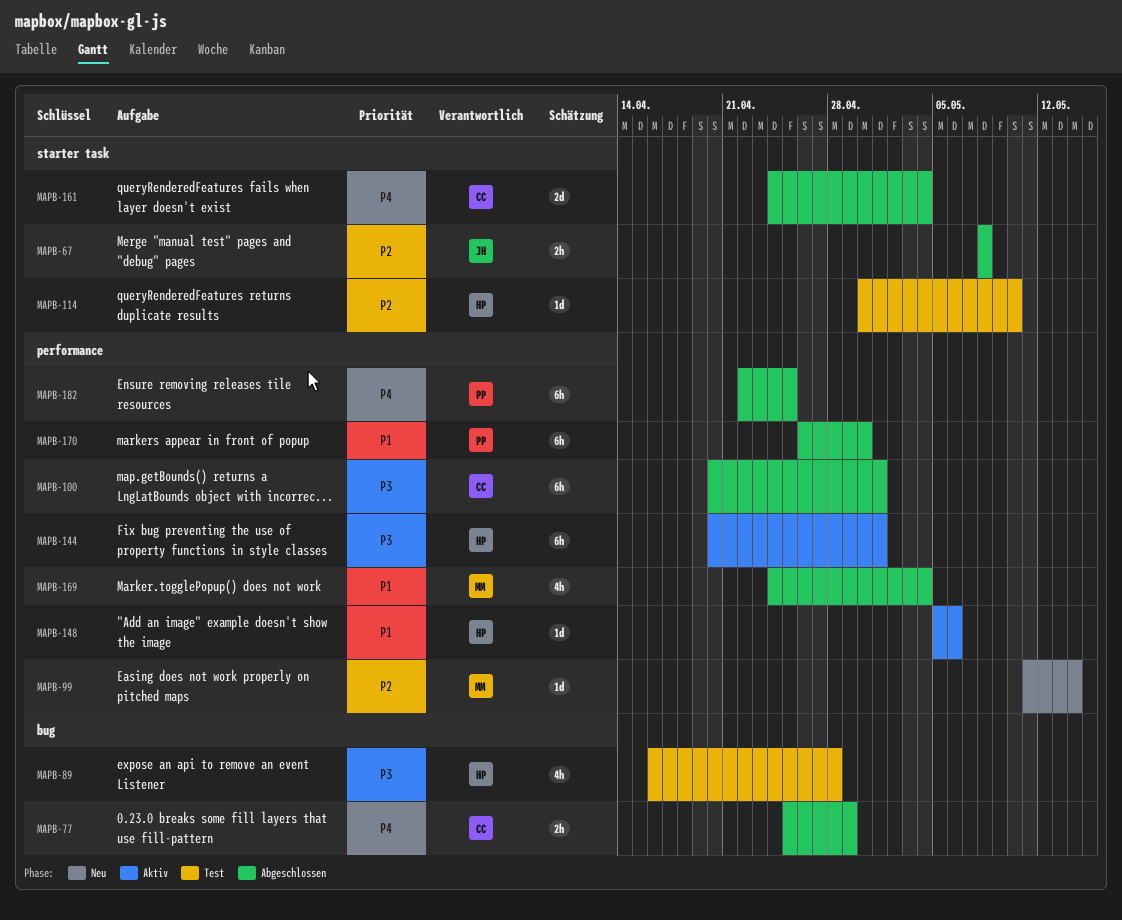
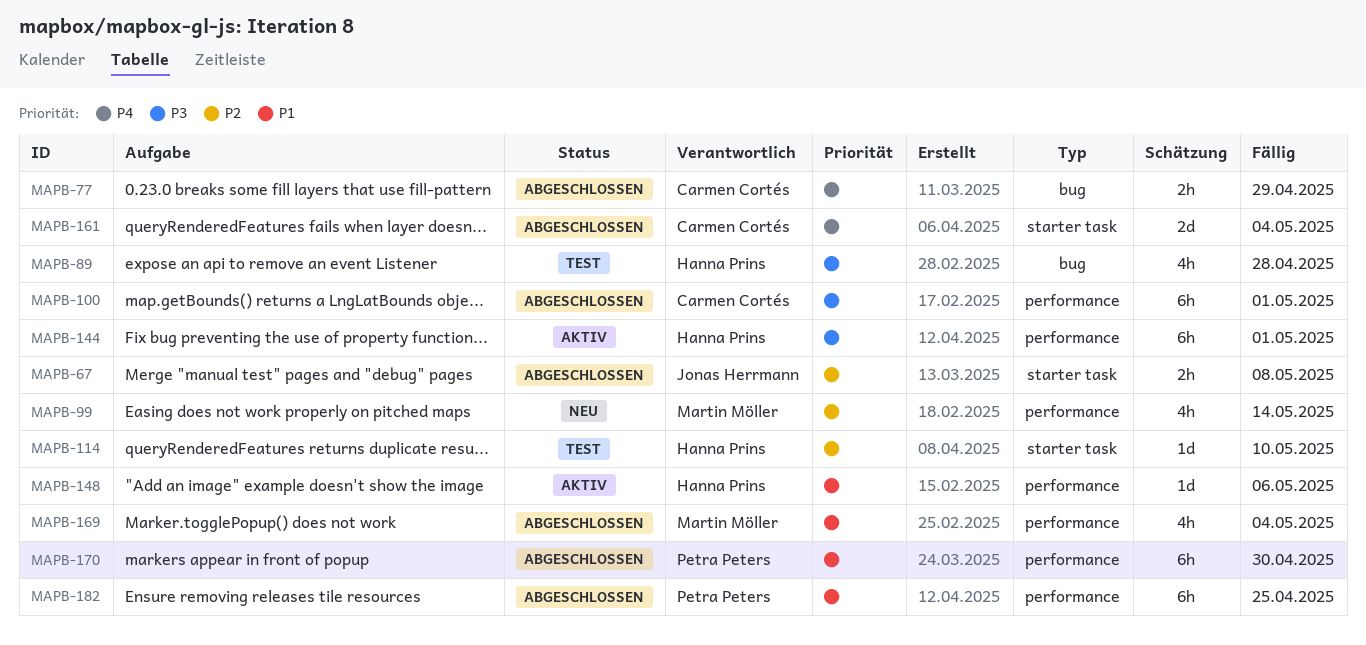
MAPB-99, estimate: 1d -> 4h
MAPB-182, priority: P4 -> P1

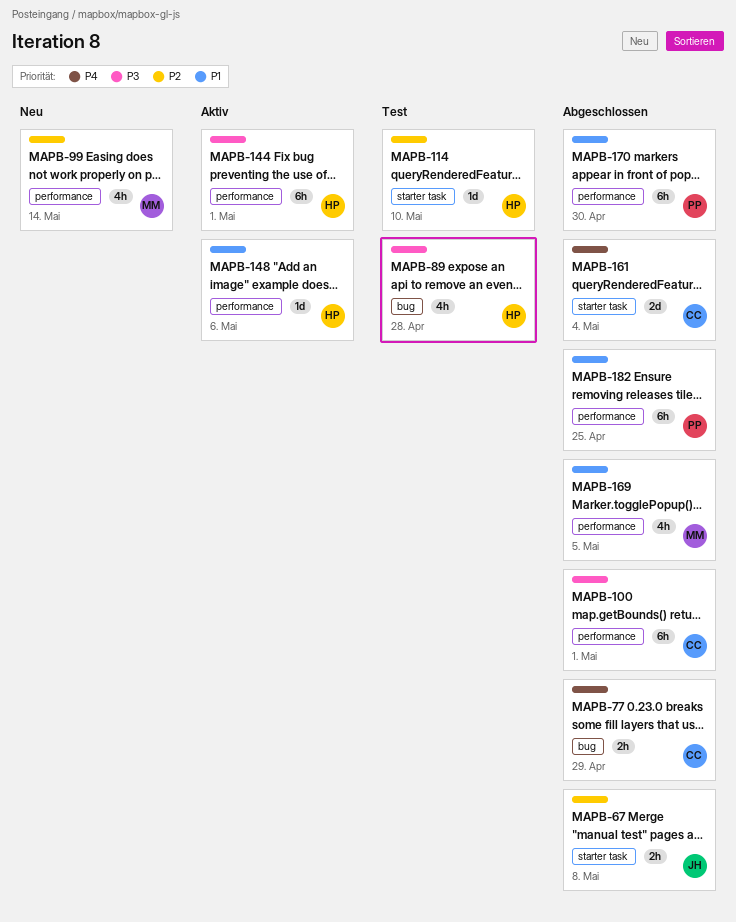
MAPB-169, due: May 4 -> May 5

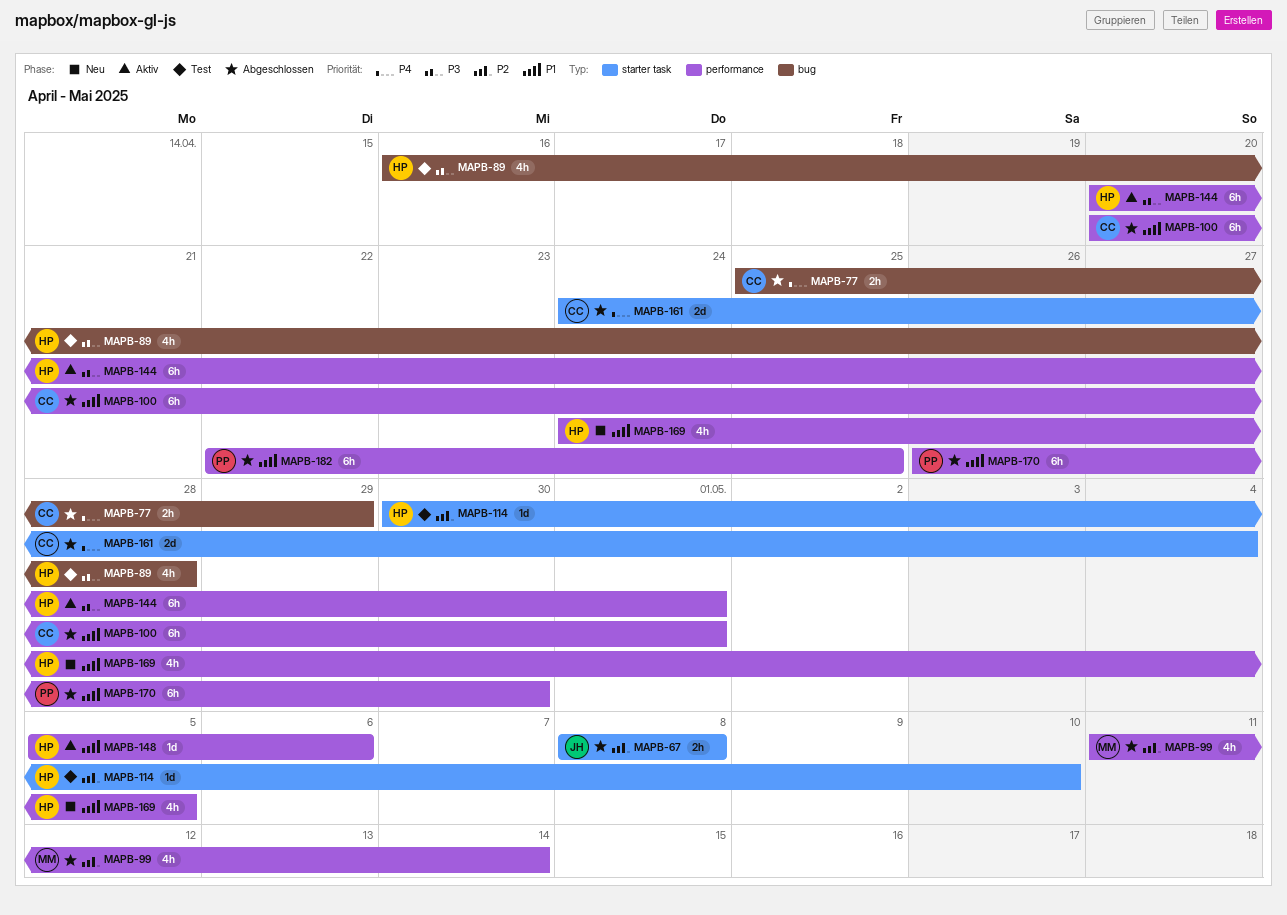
MAPB-99, status: Neu -> Abgeschlossen
MAPB-100, priority: P3 -> P1
MAPB-169, status: Abgeschlossen -> Neu
MAPB-169, owner: MM -> HP

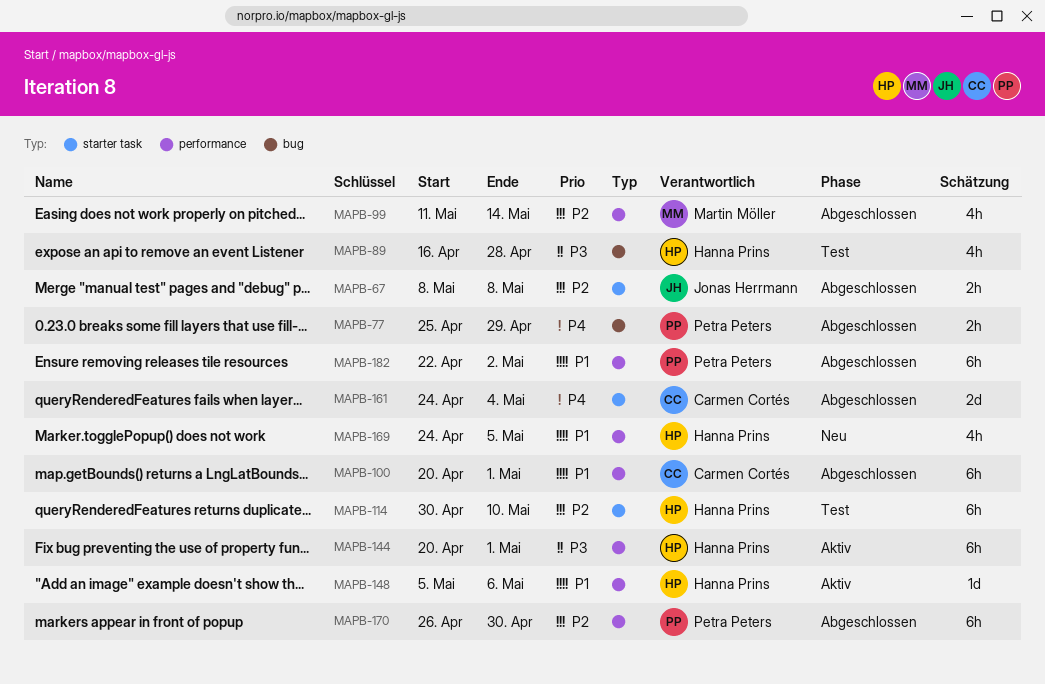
MAPB-77, owner: Carmen Cortés -> Petra Peters
MAPB-114, estimate: 1d -> 6h
MAPB-170, priority: P1 -> P2
MAPB-182, due: Apr 25 -> May 2

